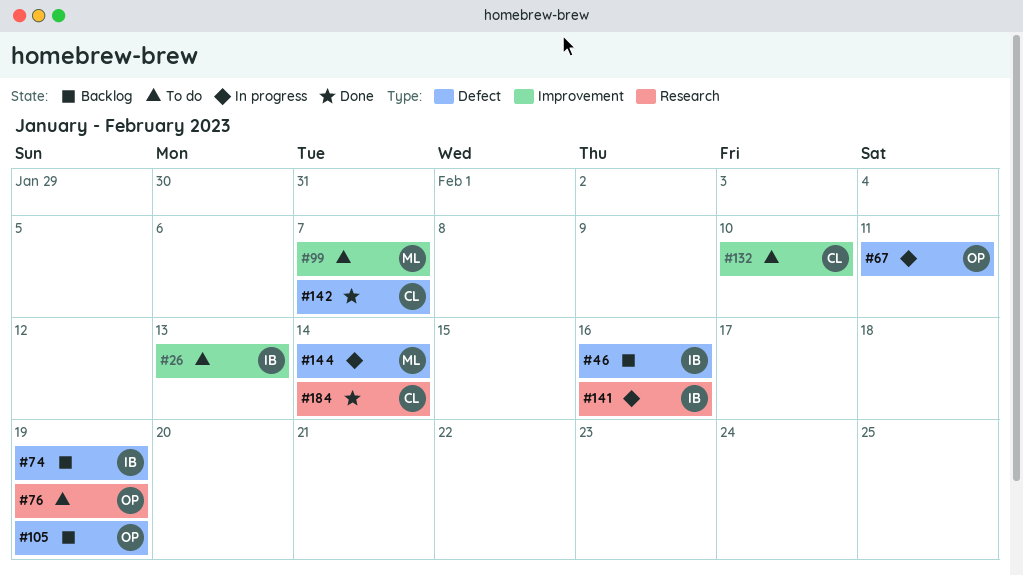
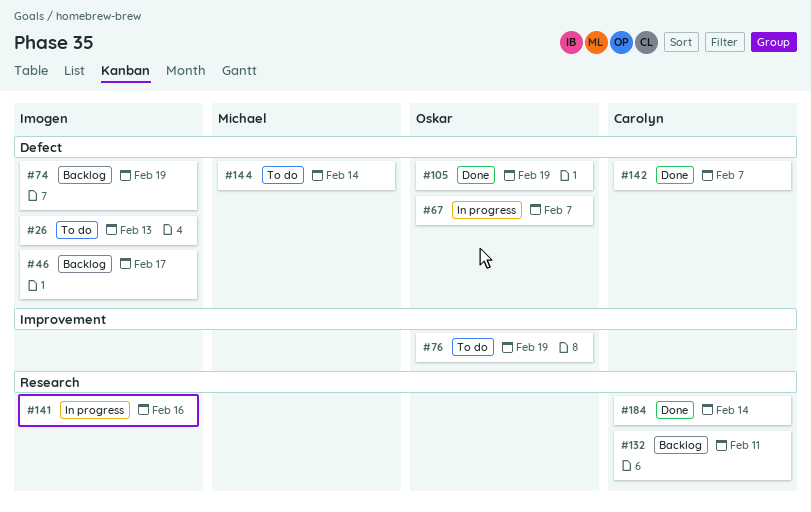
#26, label: Improvement -> Defect
#46, due: Feb 16 -> Feb 17
#67, due: Feb 11 -> Feb 7
#76, label: Research -> Improvement
#99: present -> none
#105, status: Backlog -> Done
#132, status: To do -> Backlog
#132, label: Improvement -> Research
#132, due: Feb 10 -> Feb 11
#144, status: In progress -> To do

